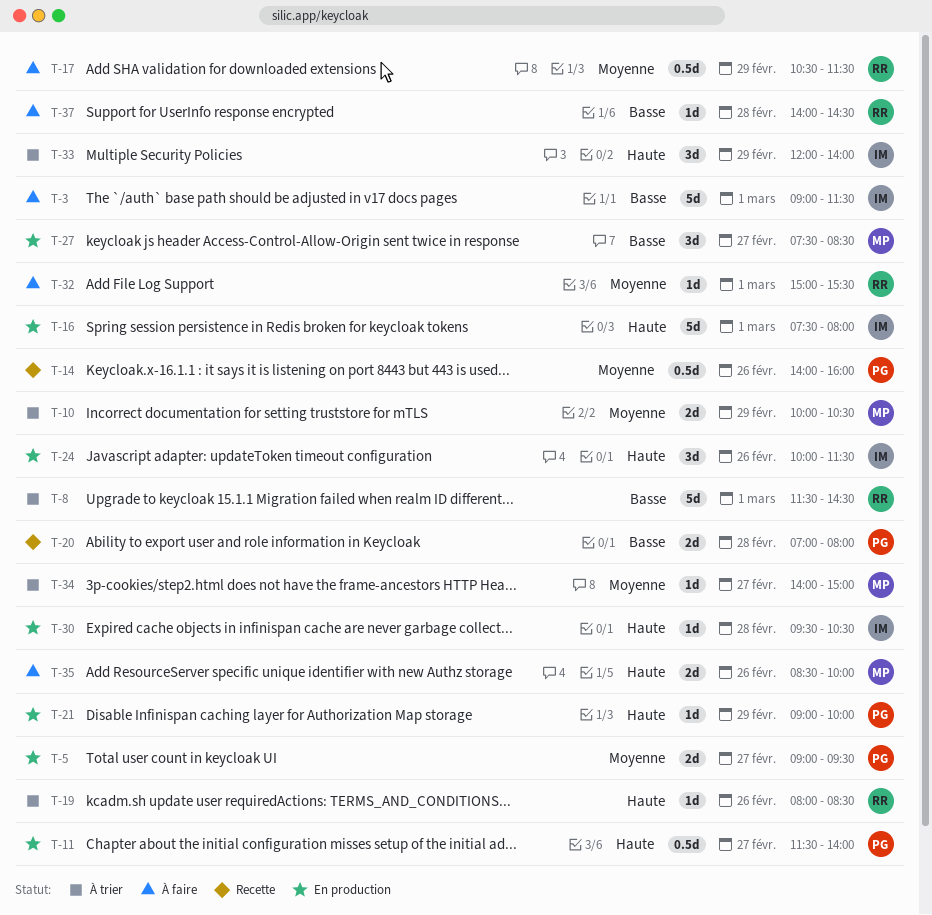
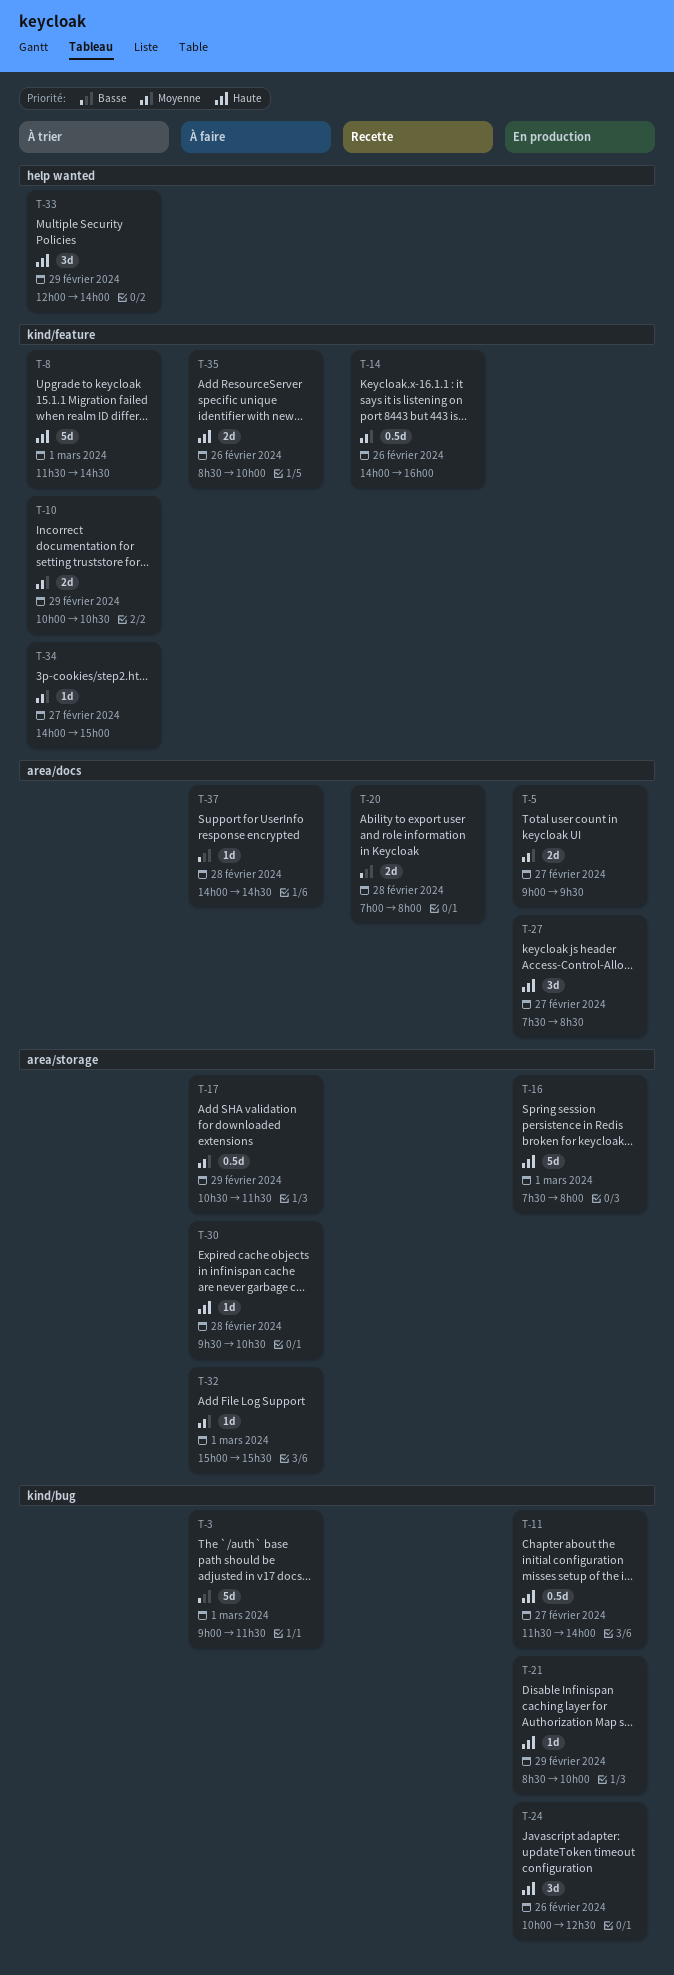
T-8, priority: Basse -> Haute
T-19: present -> none
T-21, begins: 09:00 -> 08:30
T-24, ends: 11:30 -> 12:30
T-27, priority: Basse -> Haute
T-30, status: En production -> À faire

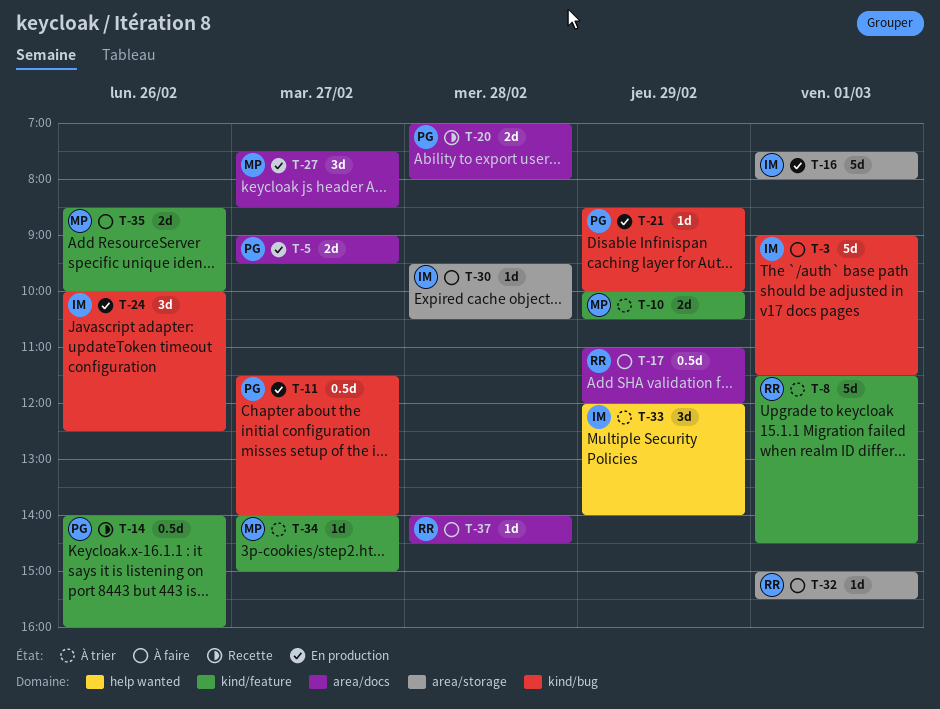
T-17, label: area/storage -> area/docs
T-17, begins: 10:30 -> 11:00
T-17, ends: 11:30 -> 12:00

